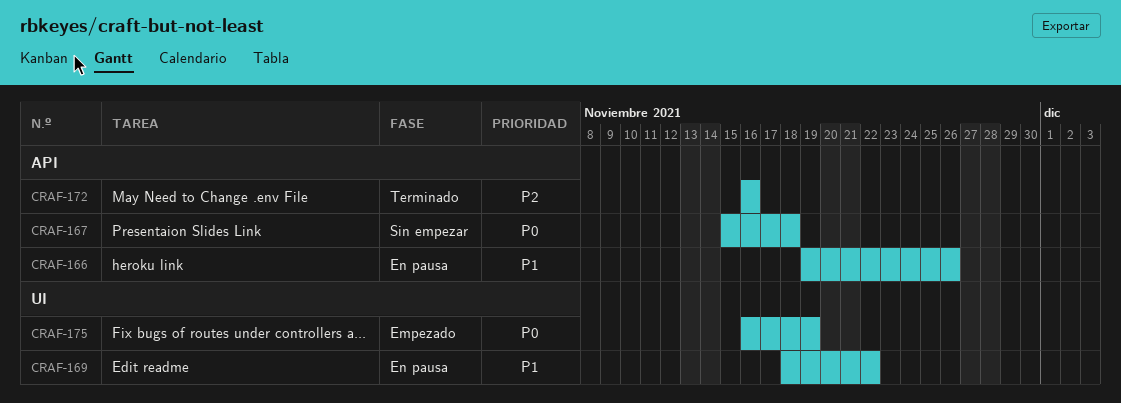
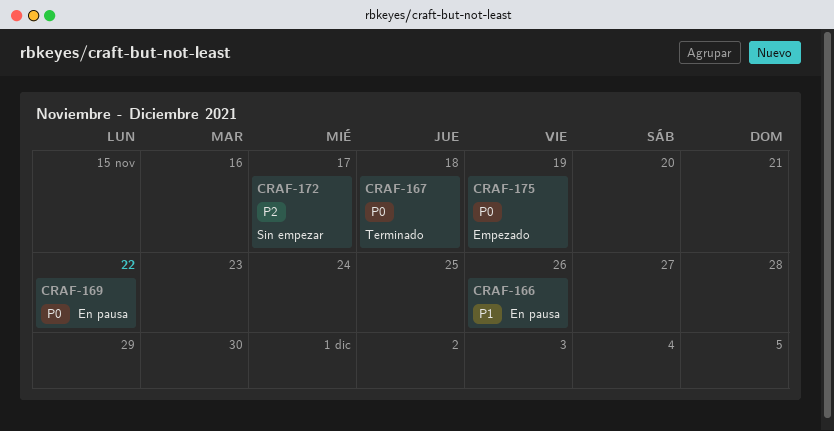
CRAF-167, status: Sin empezar -> Terminado
CRAF-169, priority: P1 -> P0
CRAF-172, status: Terminado -> Sin empezar
CRAF-172, due: Nov 16 -> Nov 17

